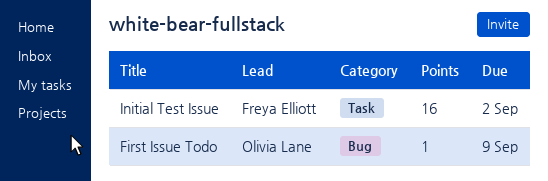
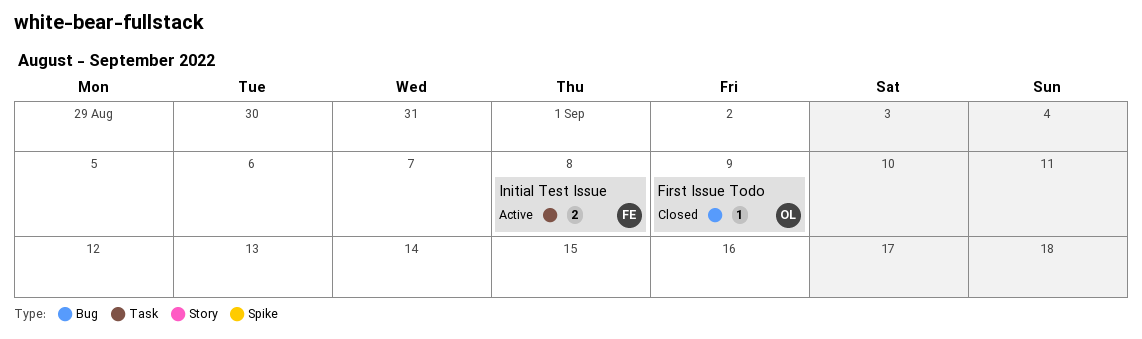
Initial Test Issue, estimate: 16 -> 2
Initial Test Issue, due: Sep 2 -> Sep 8

